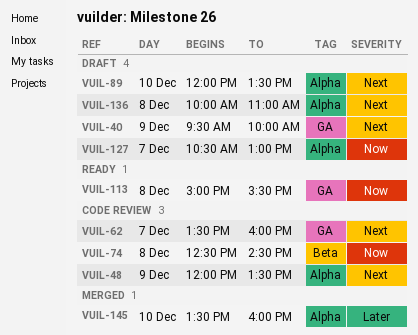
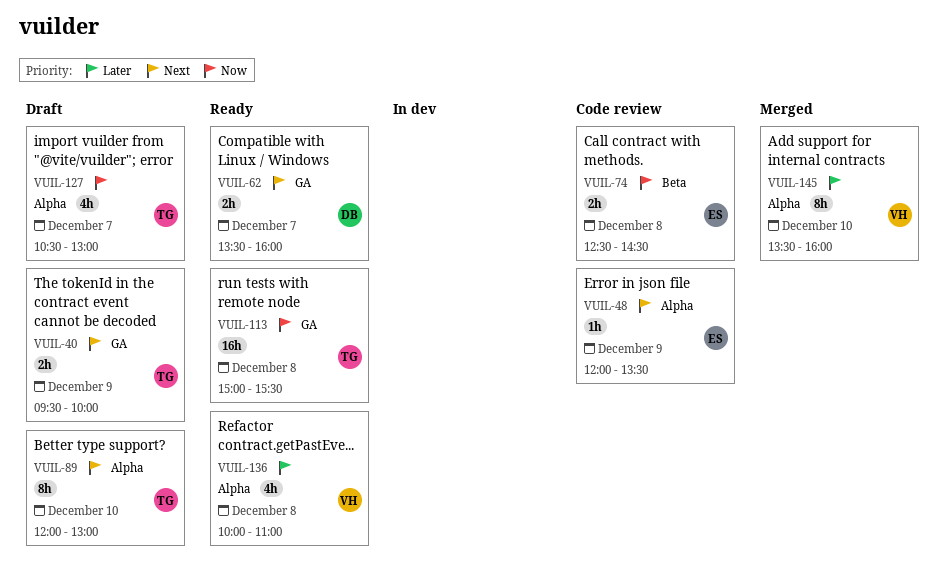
VUIL-62, status: Code review -> Ready
VUIL-89, ends: 13:30 -> 13:00
VUIL-136, status: Draft -> Ready
VUIL-136, priority: Next -> Later

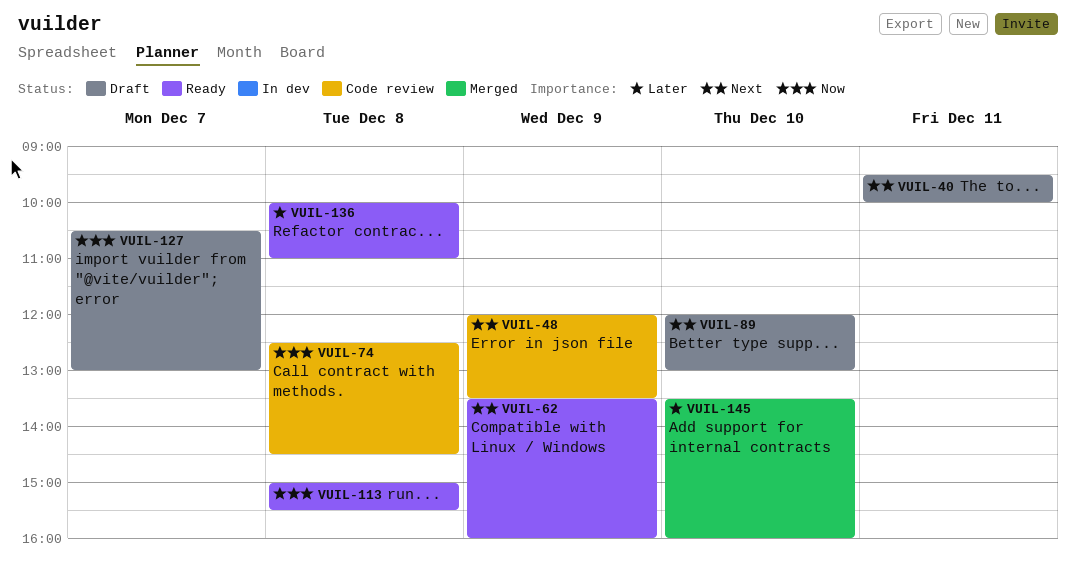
VUIL-40, day: Dec 9 -> Dec 11
VUIL-62, day: Dec 7 -> Dec 9

